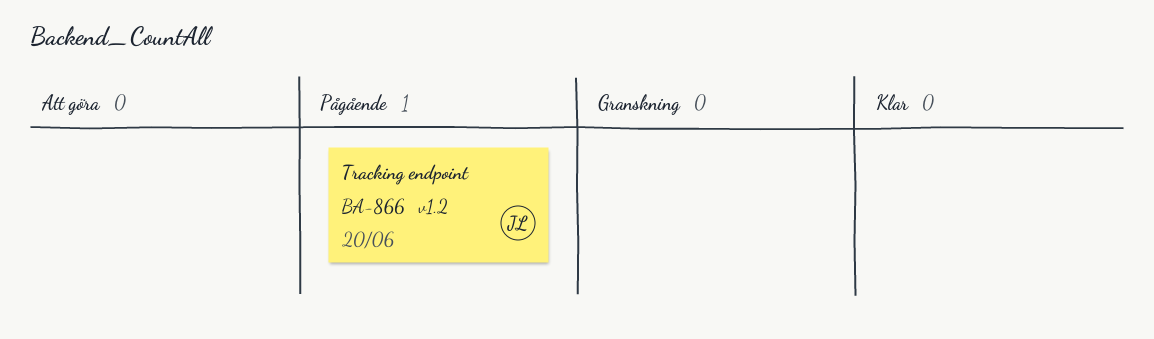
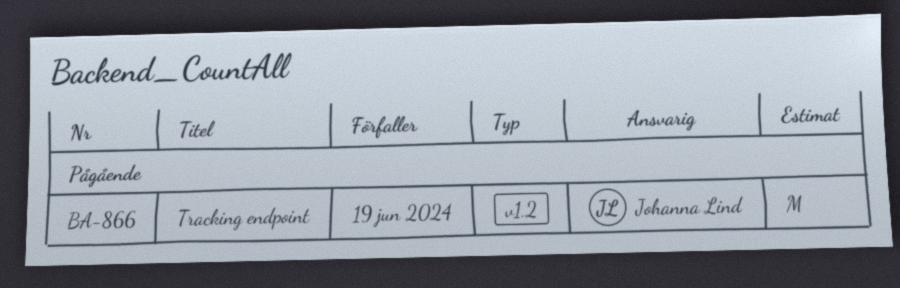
BA-866, due: Jun 20 -> Jun 19

